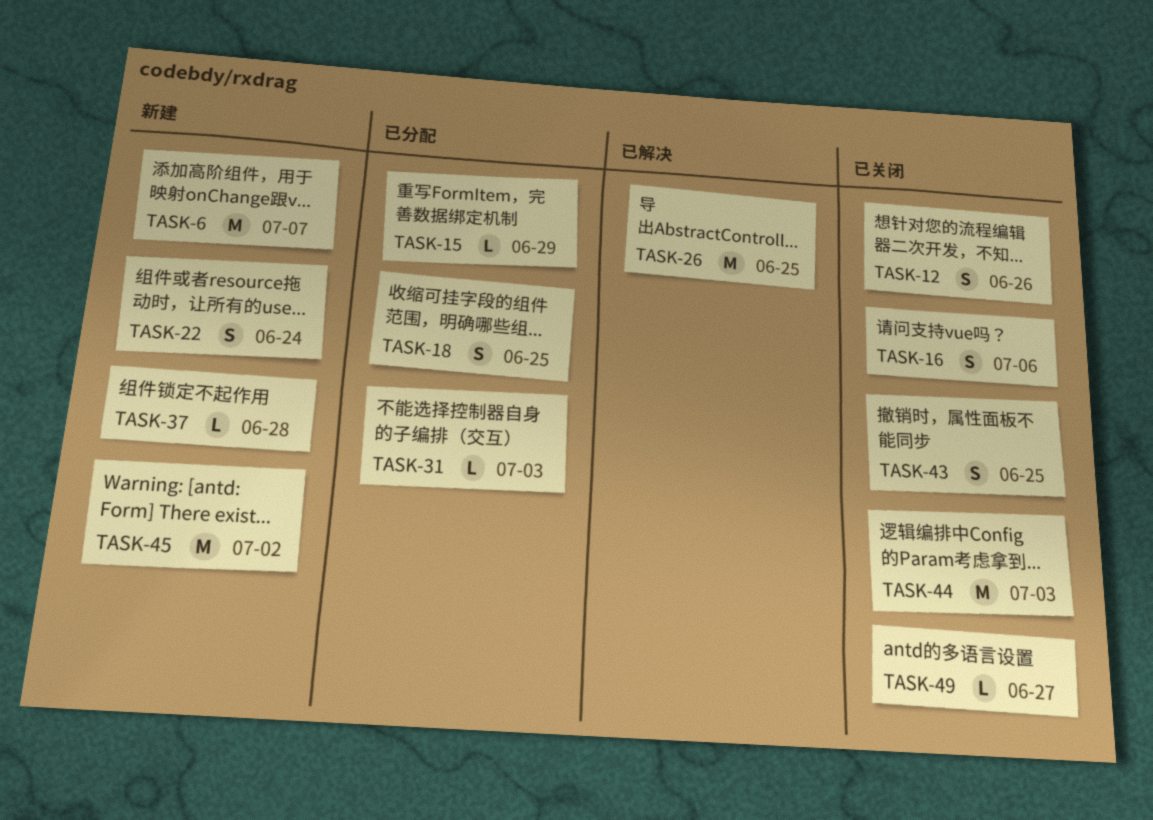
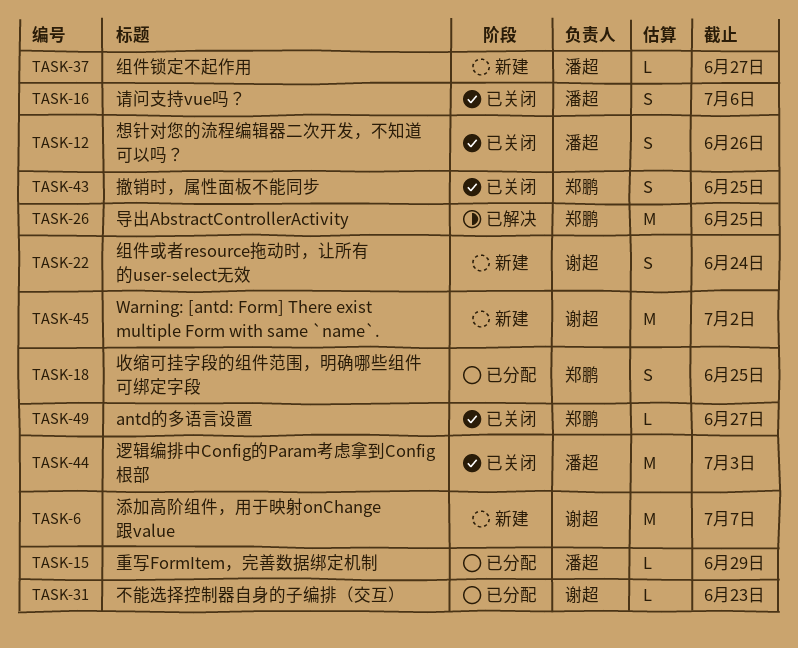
TASK-31, due: Jul 3 -> Jun 23
TASK-37, due: Jun 28 -> Jun 27

